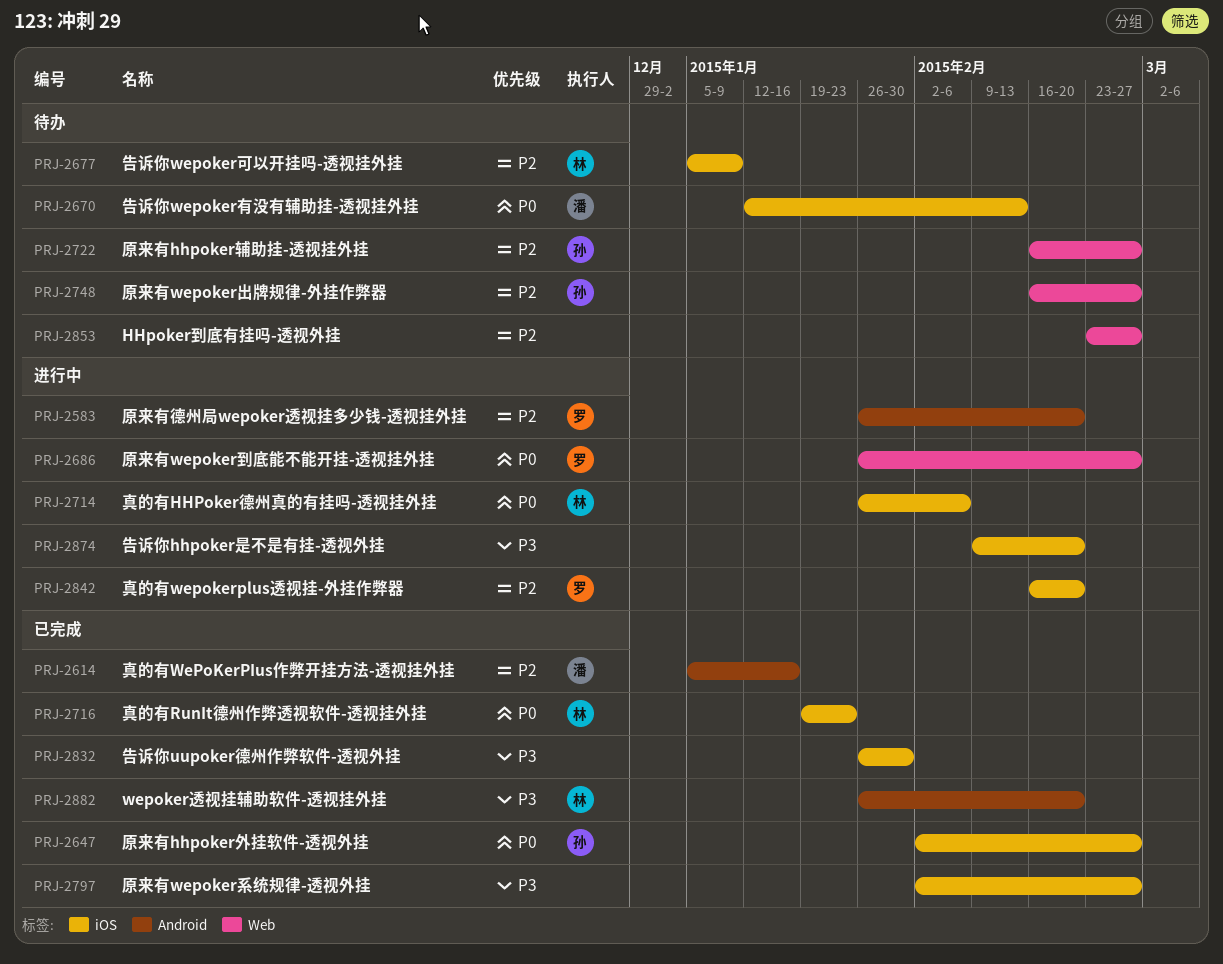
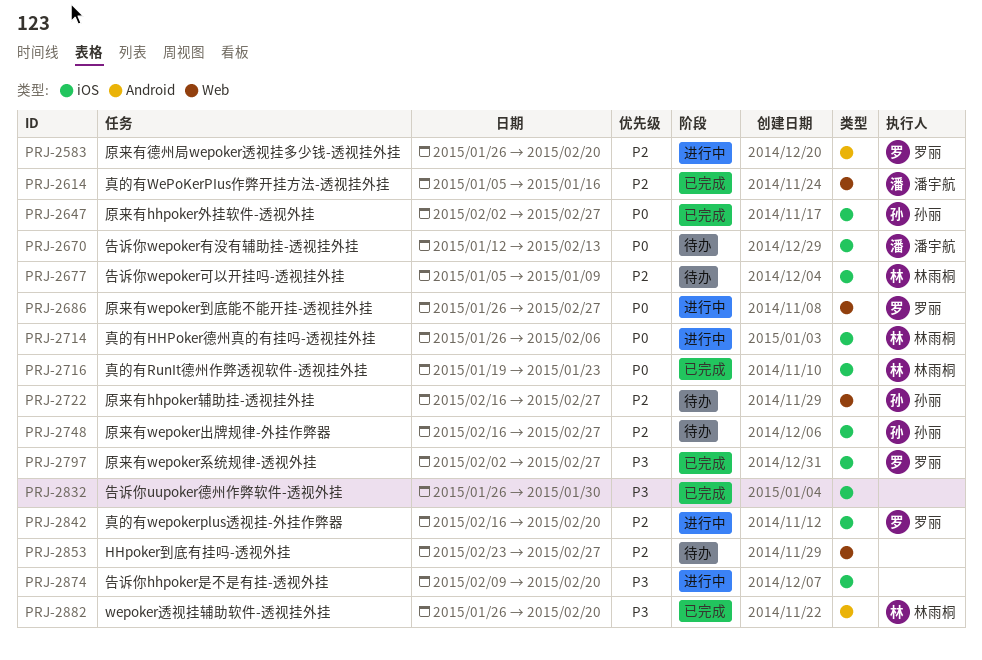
PRJ-2614, label: Android -> Web
PRJ-2748, label: Web -> iOS
PRJ-2797, owner: none -> 罗丽

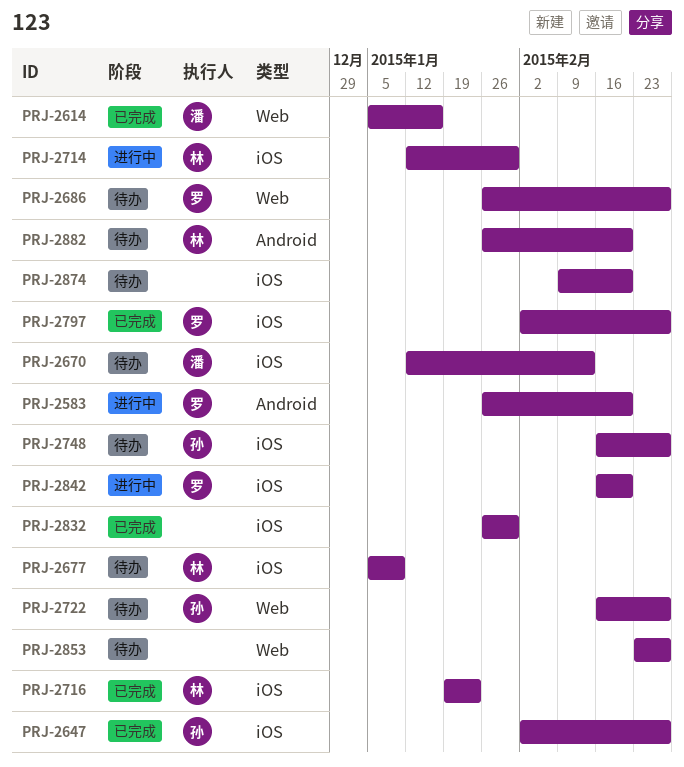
PRJ-2686, status: 进行中 -> 待办
PRJ-2714, start: Jan 26 -> Jan 12
PRJ-2714, due: Feb 6 -> Jan 30
PRJ-2874, status: 进行中 -> 待办
PRJ-2882, status: 已完成 -> 待办

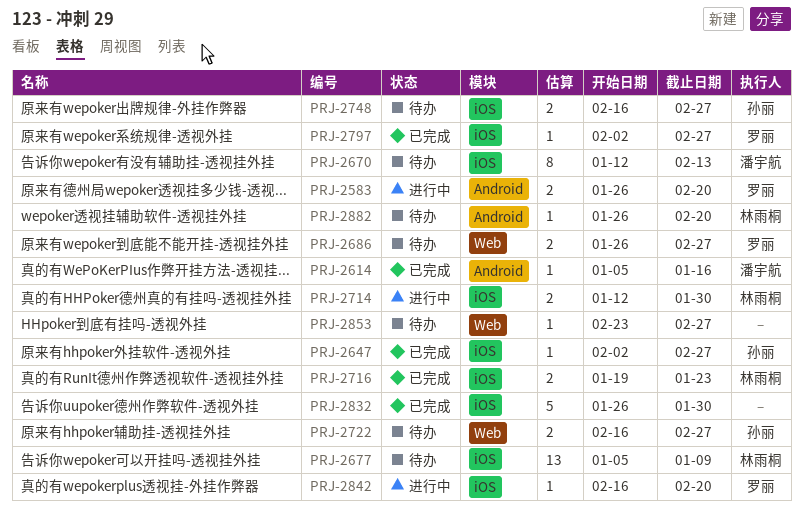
PRJ-2614, label: Web -> Android
PRJ-2874: present -> none

